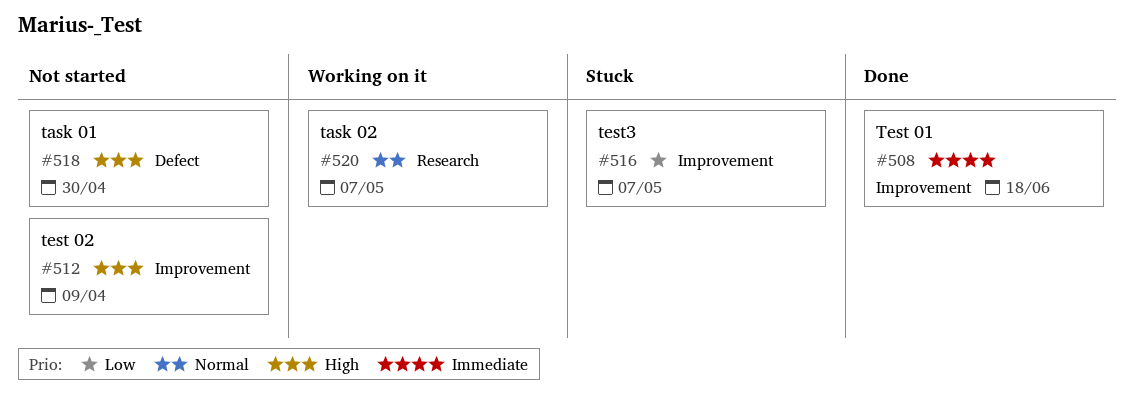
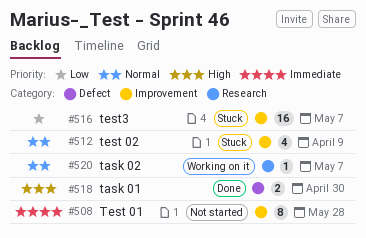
#508, status: Done -> Not started
#508, due: Jun 18 -> May 28
#512, status: Not started -> Stuck
#512, priority: High -> Normal
#518, status: Not started -> Done

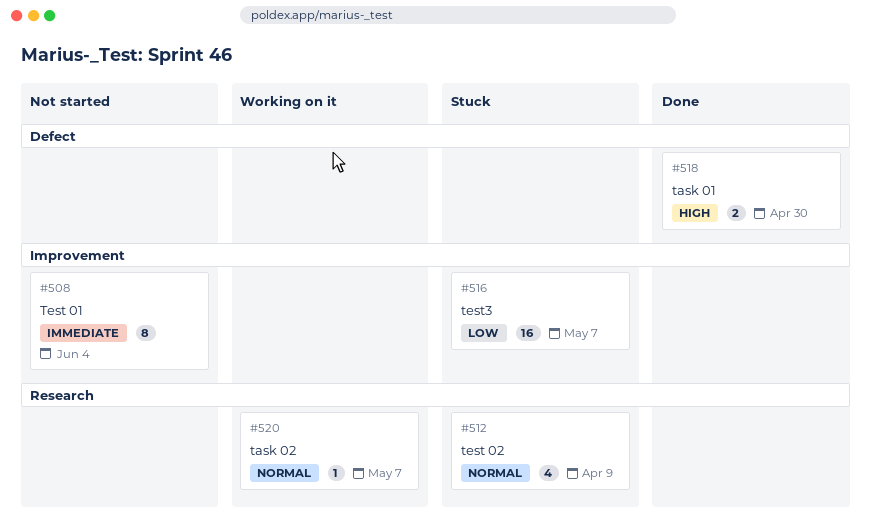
#508, due: May 28 -> Jun 4
#512, label: Improvement -> Research

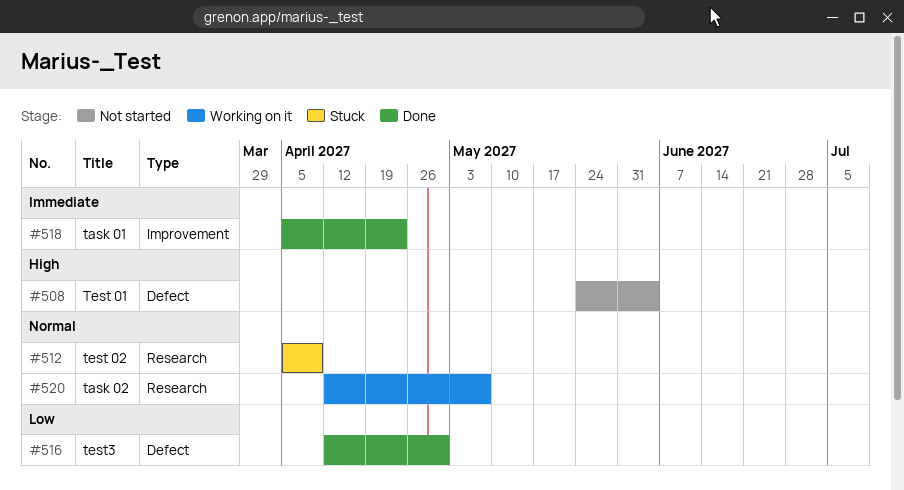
#508, priority: Immediate -> High
#508, label: Improvement -> Defect
#516, status: Stuck -> Done
#516, label: Improvement -> Defect
#516, due: May 7 -> Apr 30
#518, priority: High -> Immediate
#518, label: Defect -> Improvement
#518, due: Apr 30 -> Apr 23

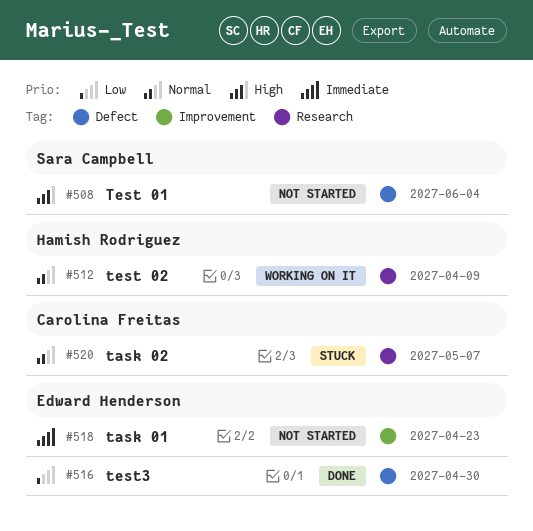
#512, status: Stuck -> Working on it
#518, status: Done -> Not started
#520, status: Working on it -> Stuck

